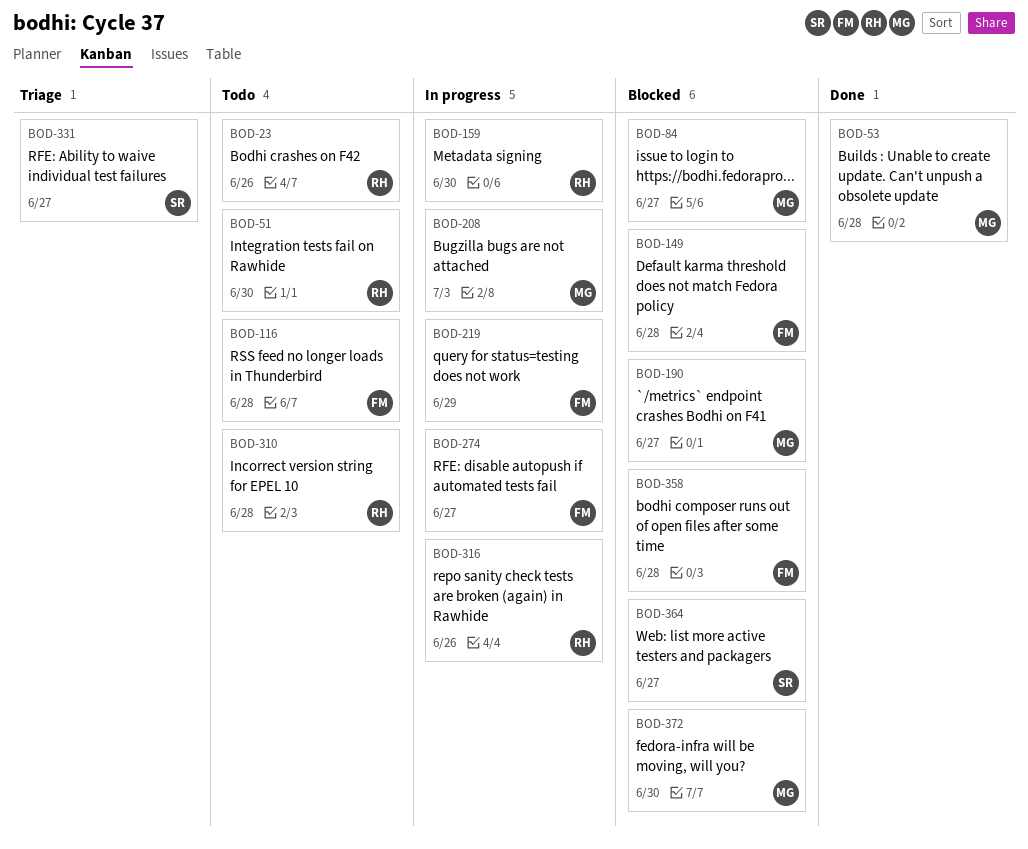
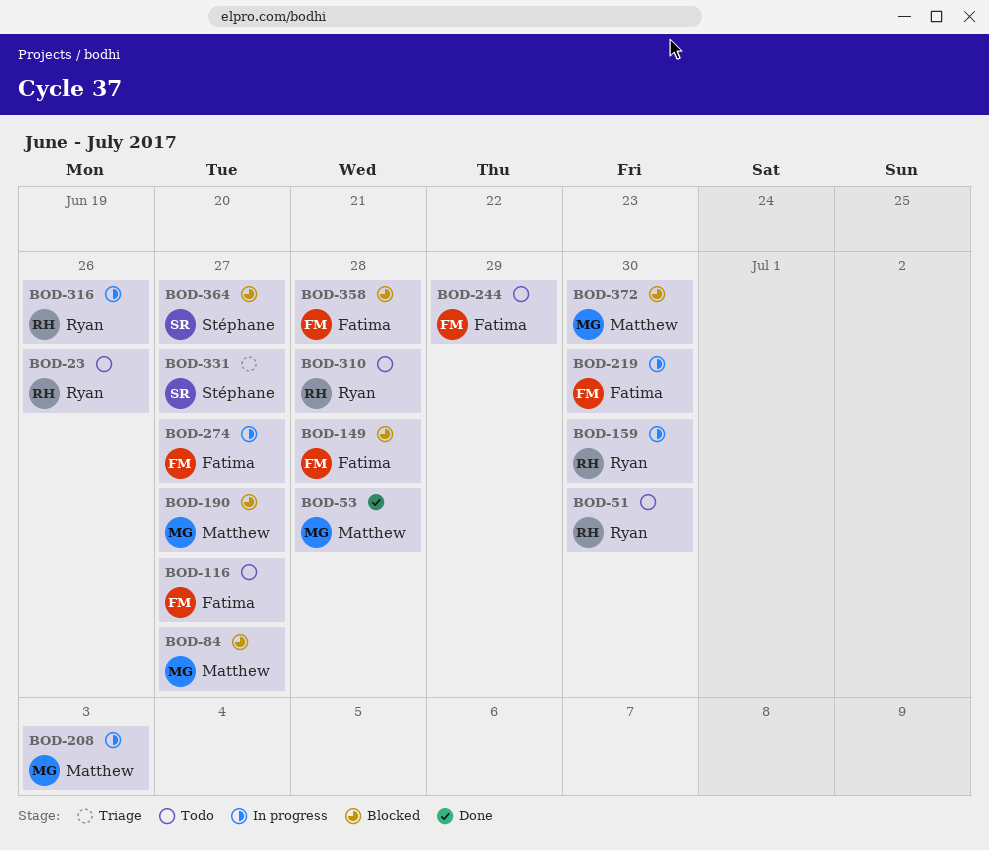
BOD-116, due: Jun 28 -> Jun 27
BOD-219, due: Jun 29 -> Jun 30
BOD-244: none -> present

